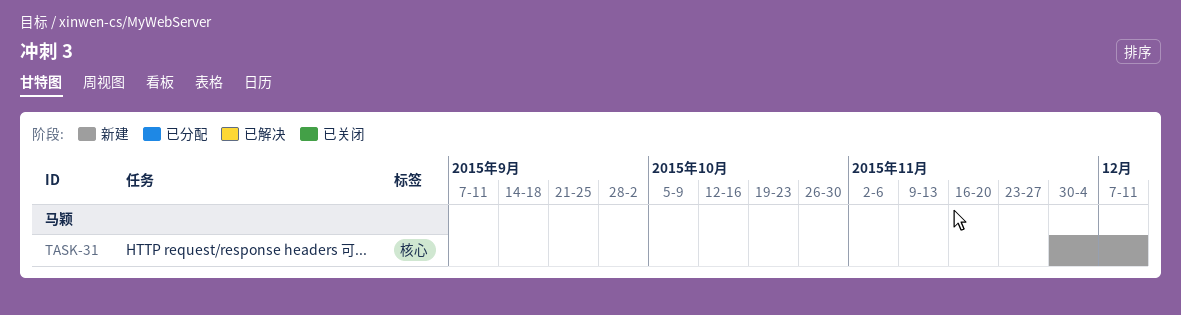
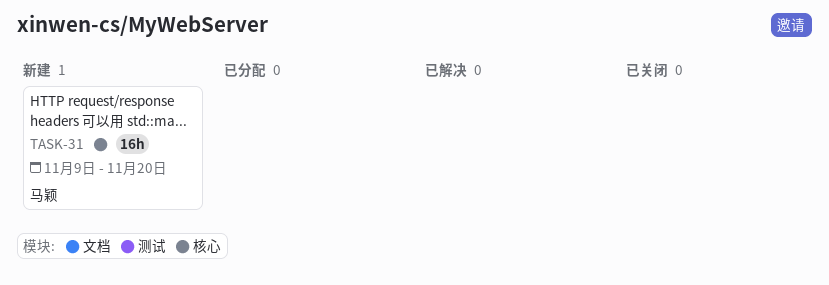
TASK-31, start: Nov 30 -> Nov 9
TASK-31, due: Dec 11 -> Nov 20

